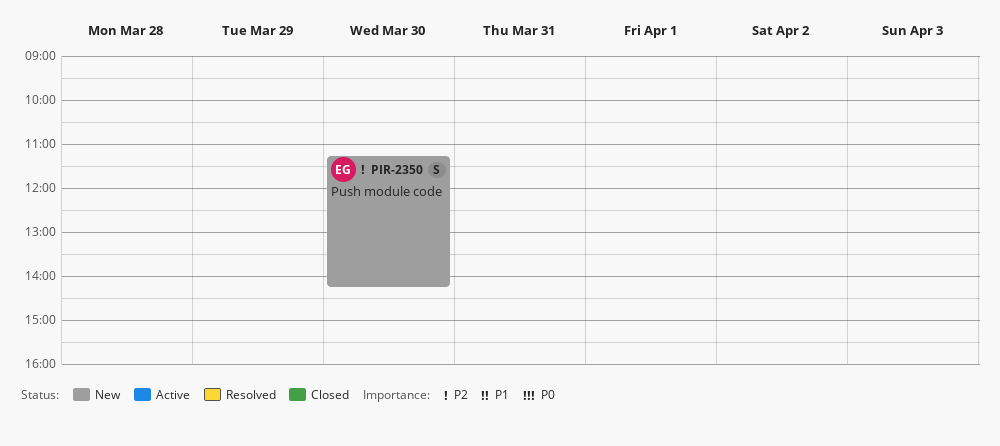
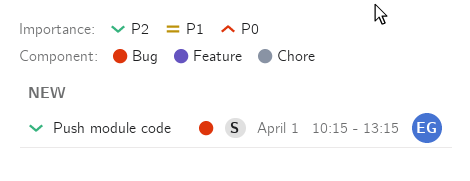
Push module code, day: Mar 30 -> Apr 1
Push module code, begins: 11:15 -> 10:15
Push module code, ends: 14:15 -> 13:15

